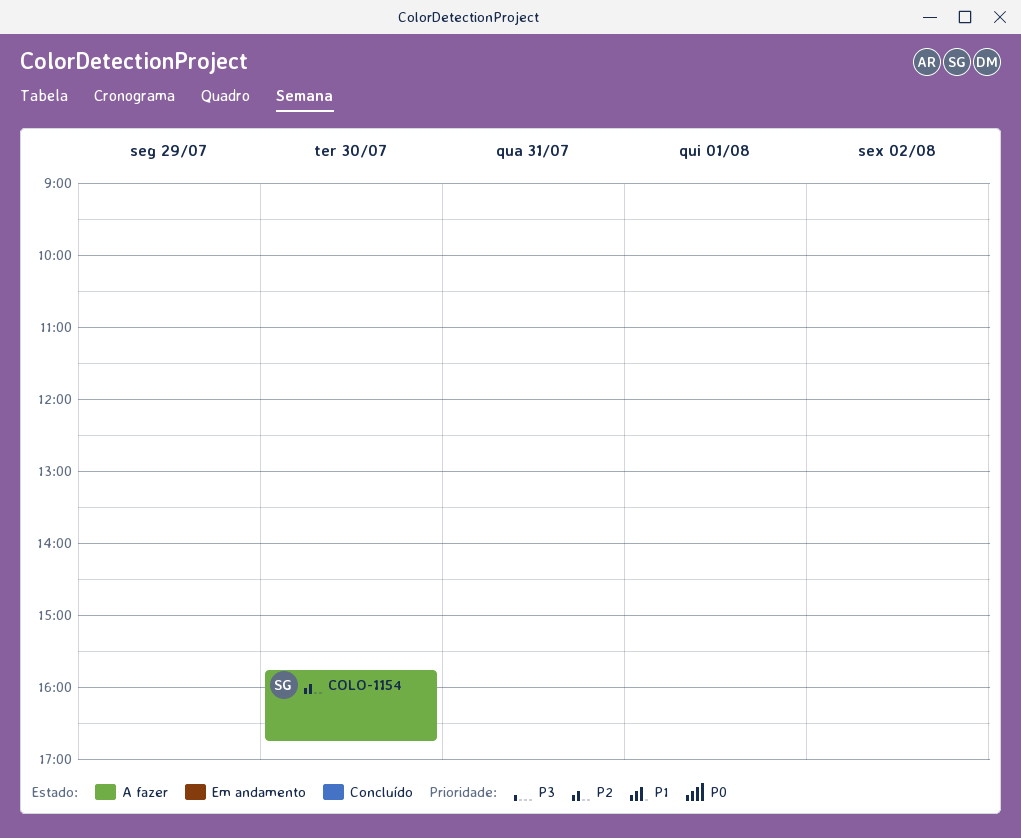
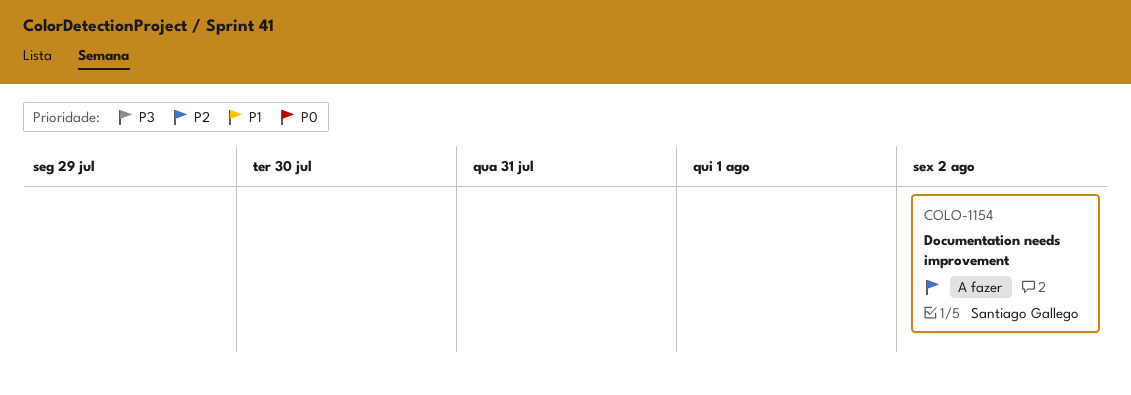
COLO-1154, day: Jul 30 -> Aug 2

